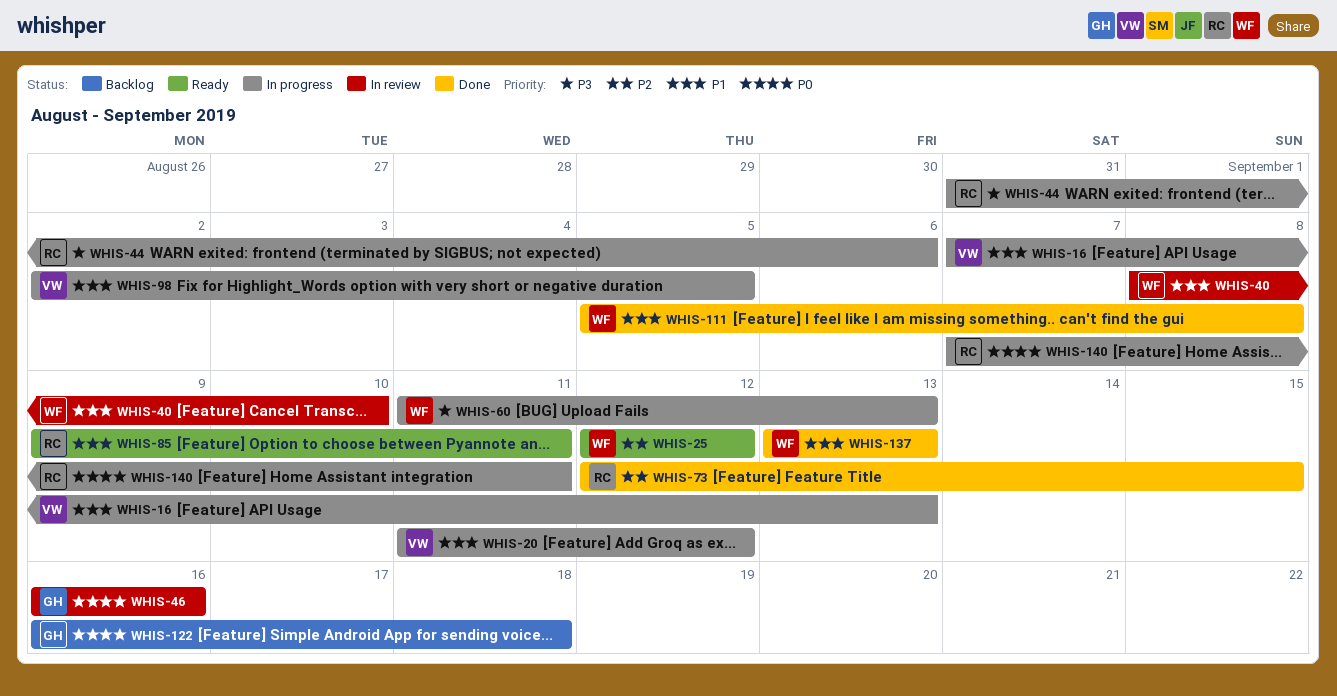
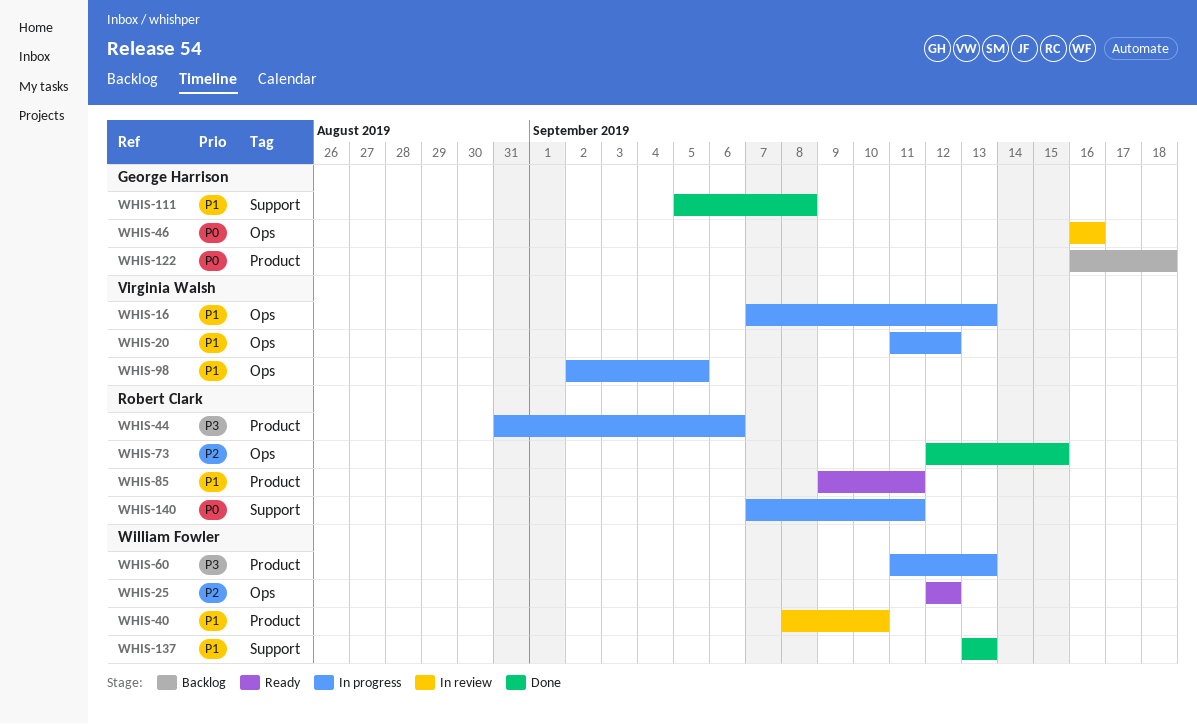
WHIS-111, owner: William Fowler -> George Harrison

